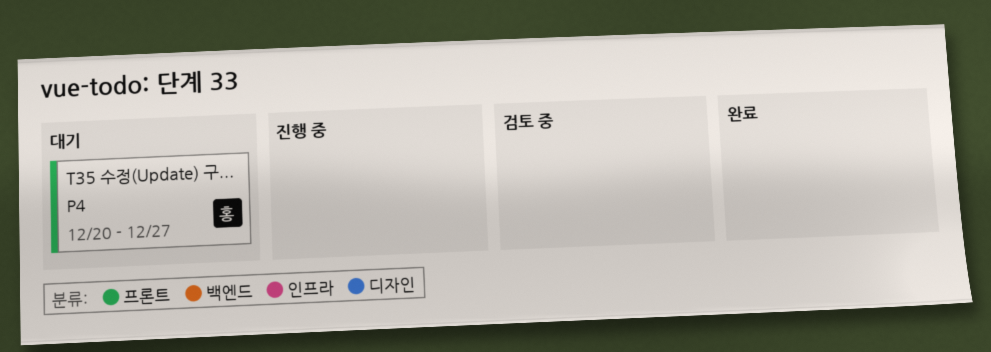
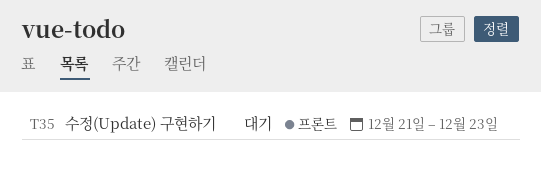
T35, start: Dec 20 -> Dec 21
T35, due: Dec 27 -> Dec 23

